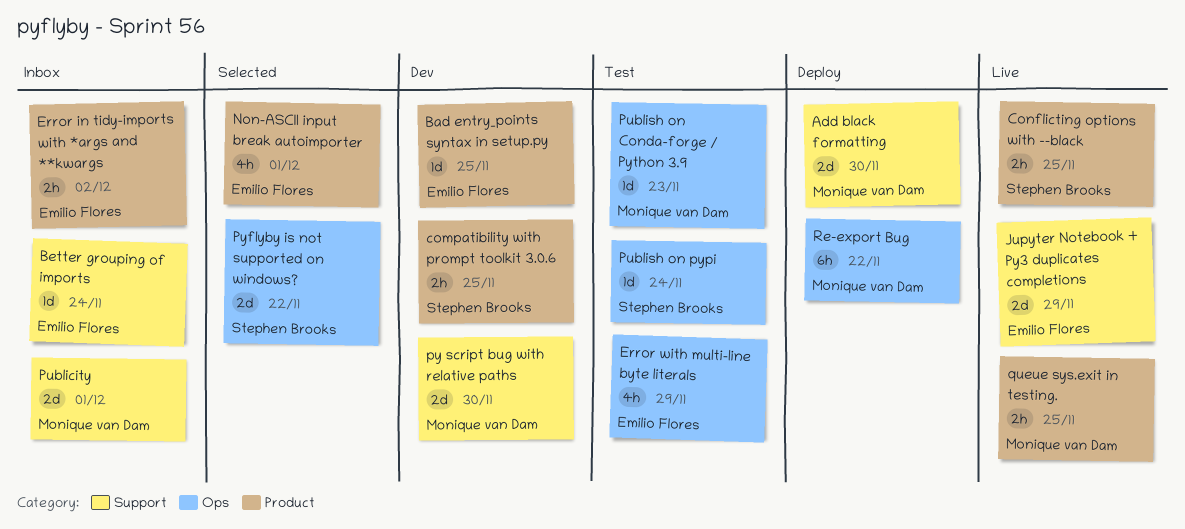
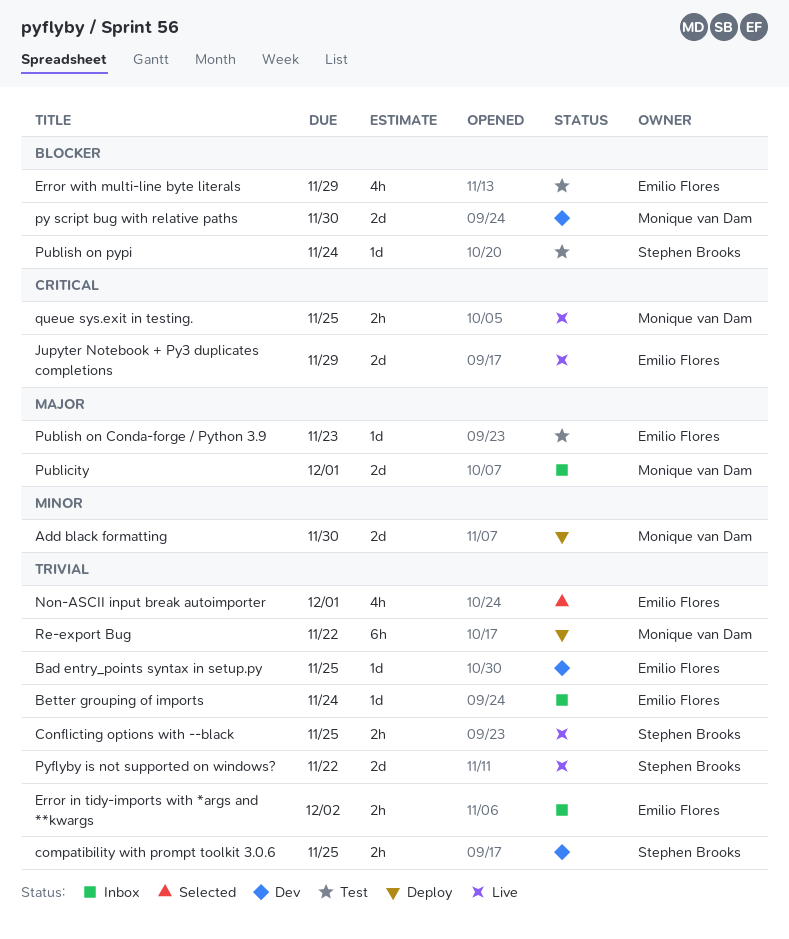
Publish on Conda-forge / Python 3.9, owner: Monique van Dam -> Emilio Flores
Pyflyby is not supported on windows?, status: Selected -> Live

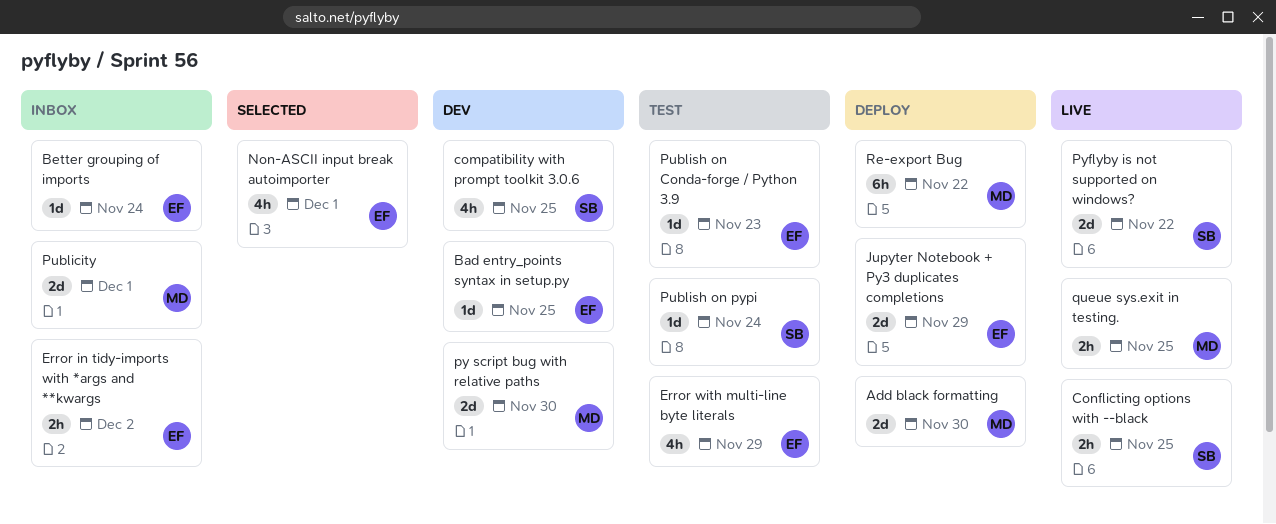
compatibility with prompt toolkit 3.0.6, estimate: 2h -> 4h
Jupyter Notebook + Py3 duplicates completions, status: Live -> Deploy

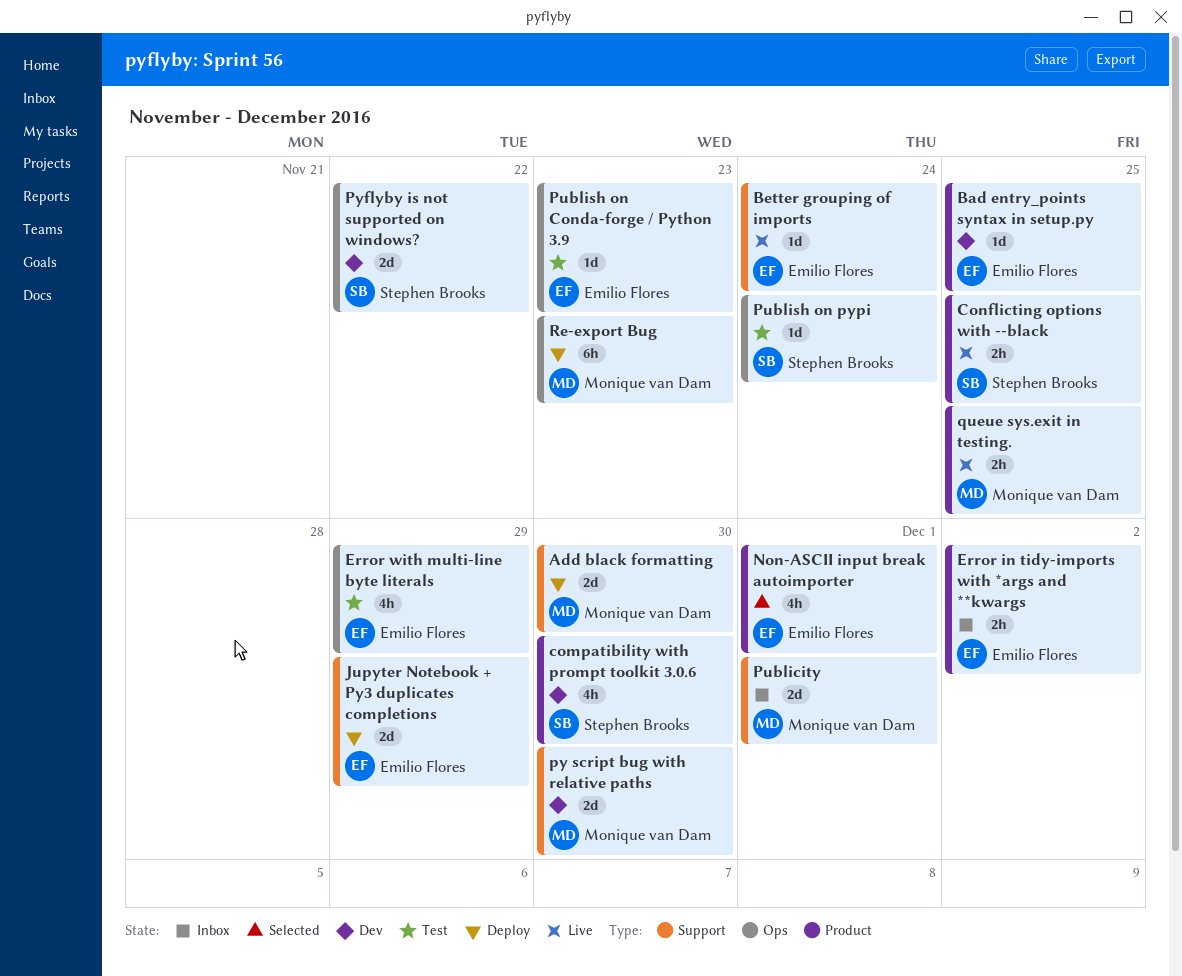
Better grouping of imports, status: Inbox -> Live
compatibility with prompt toolkit 3.0.6, due: Nov 25 -> Nov 30
Pyflyby is not supported on windows?, status: Live -> Dev
Re-export Bug, due: Nov 22 -> Nov 23

